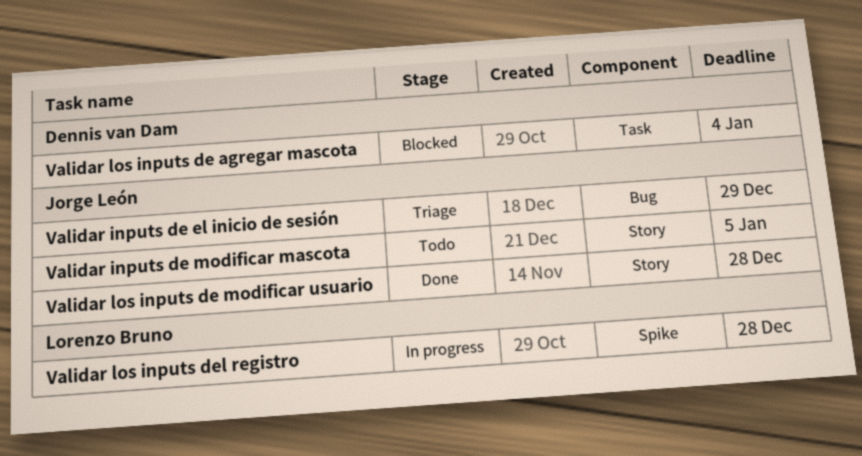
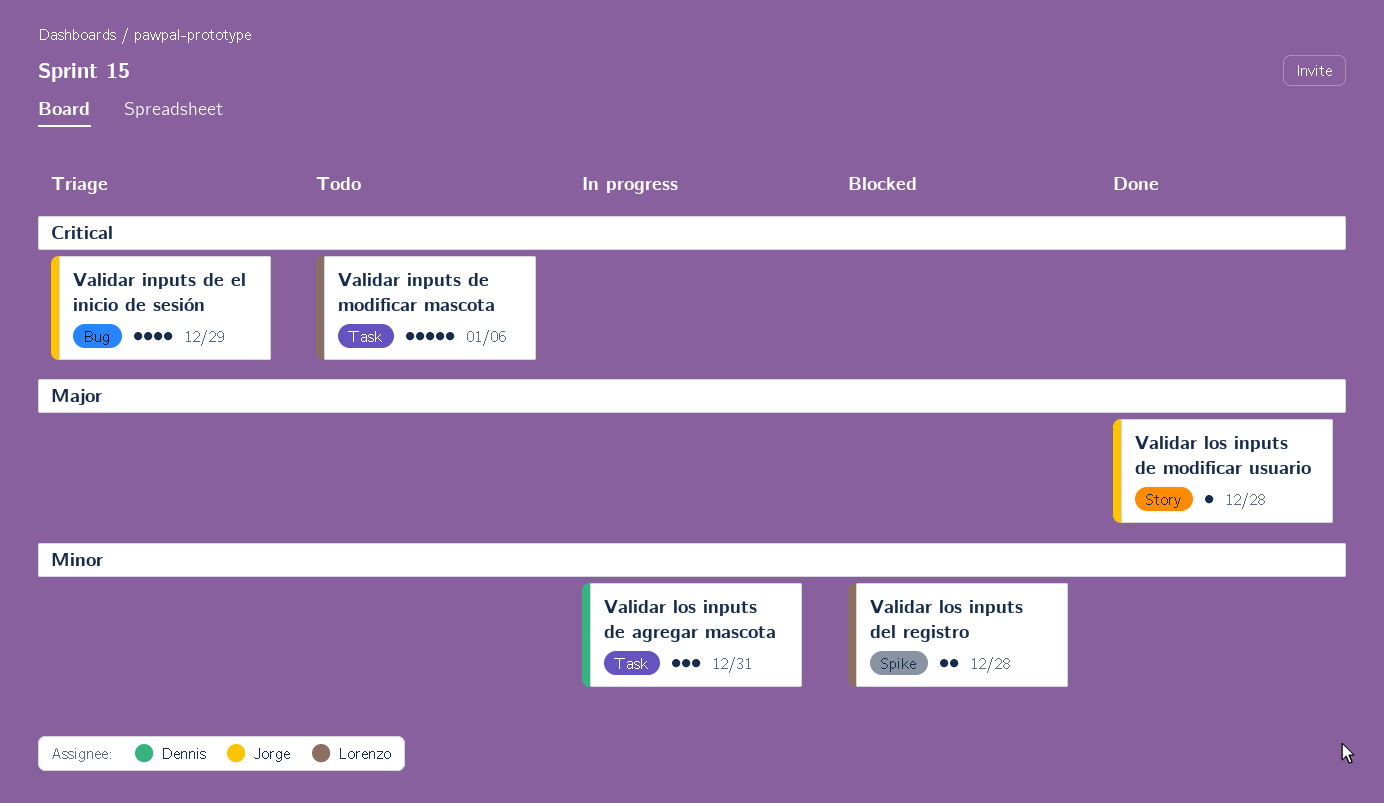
Validar inputs de modificar mascota, owner: Jorge León -> Lorenzo Bruno
Validar inputs de modificar mascota, label: Story -> Task
Validar inputs de modificar mascota, due: Jan 5 -> Jan 6
Validar los inputs de agregar mascota, status: Blocked -> In progress
Validar los inputs de agregar mascota, due: Jan 4 -> Dec 31
Validar los inputs del registro, status: In progress -> Blocked

